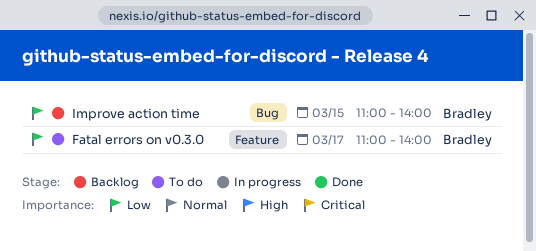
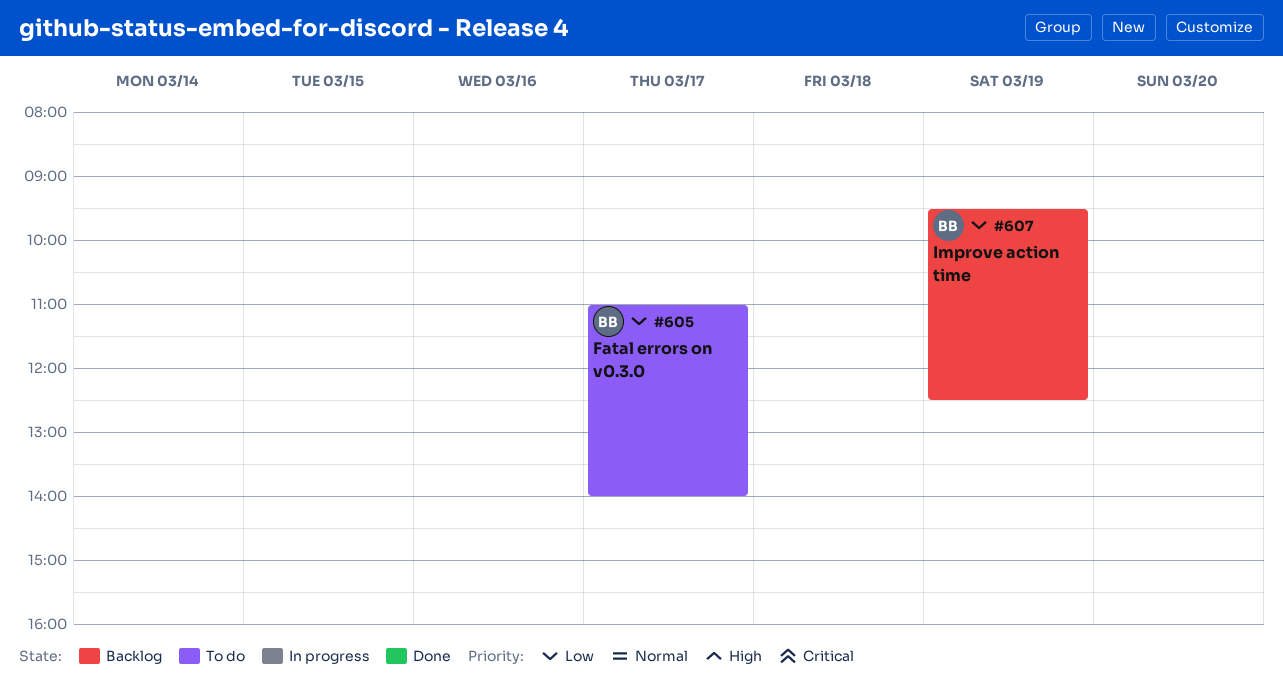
Improve action time, day: Mar 15 -> Mar 19
Improve action time, begins: 11:00 -> 09:30
Improve action time, ends: 14:00 -> 12:30

